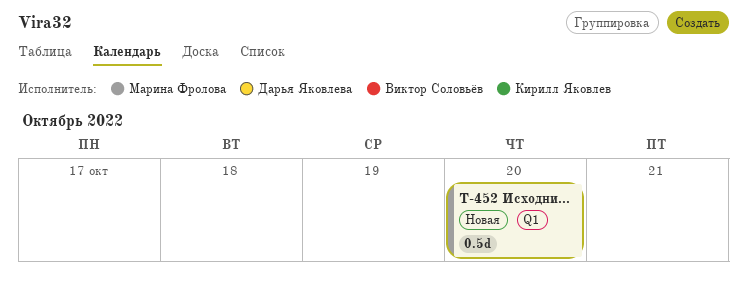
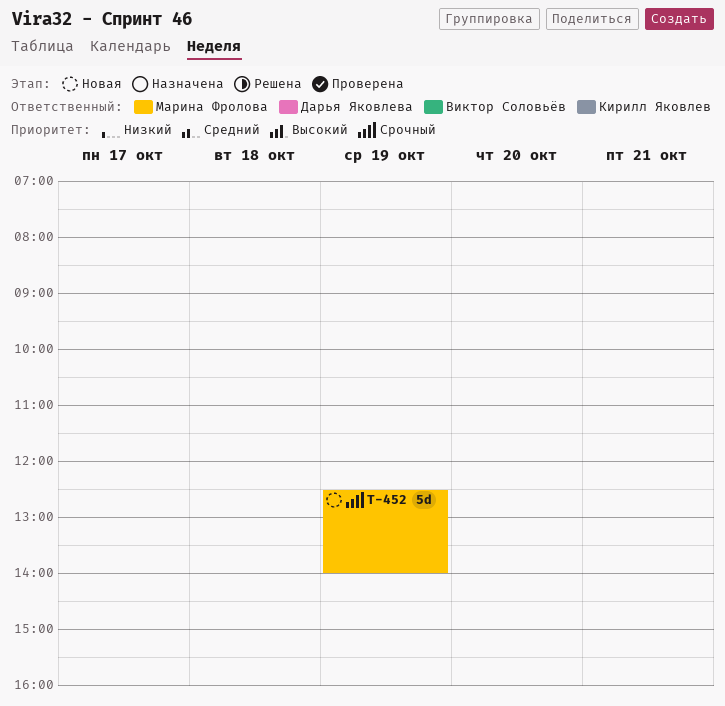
T-452, estimate: 0.5d -> 5d
T-452, day: Oct 20 -> Oct 19

